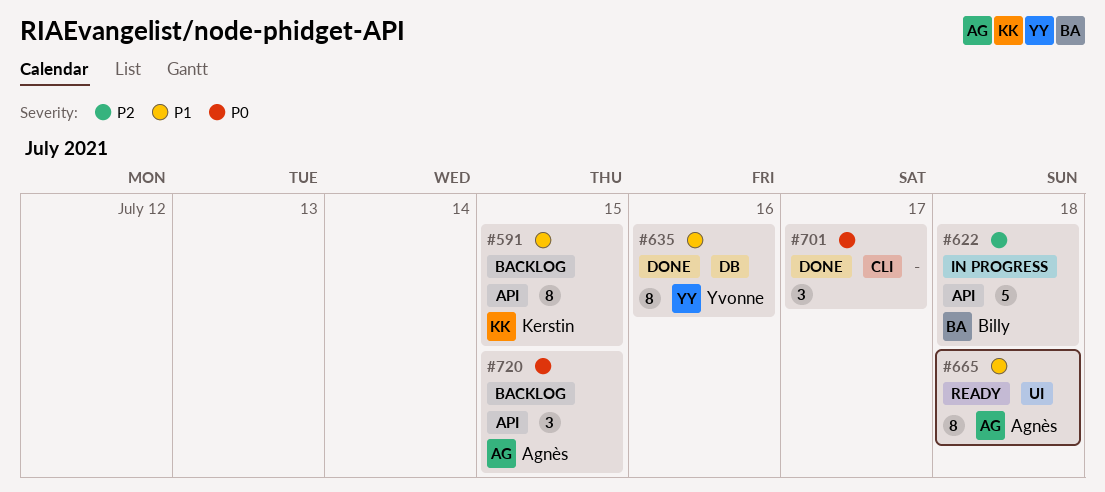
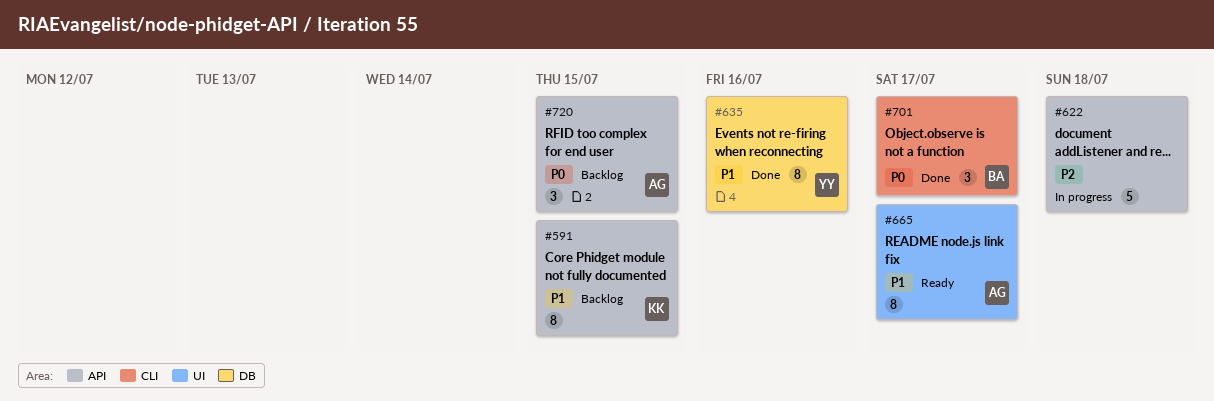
#622, owner: Billy -> none
#665, due: Jul 18 -> Jul 17
#701, owner: none -> Billy

